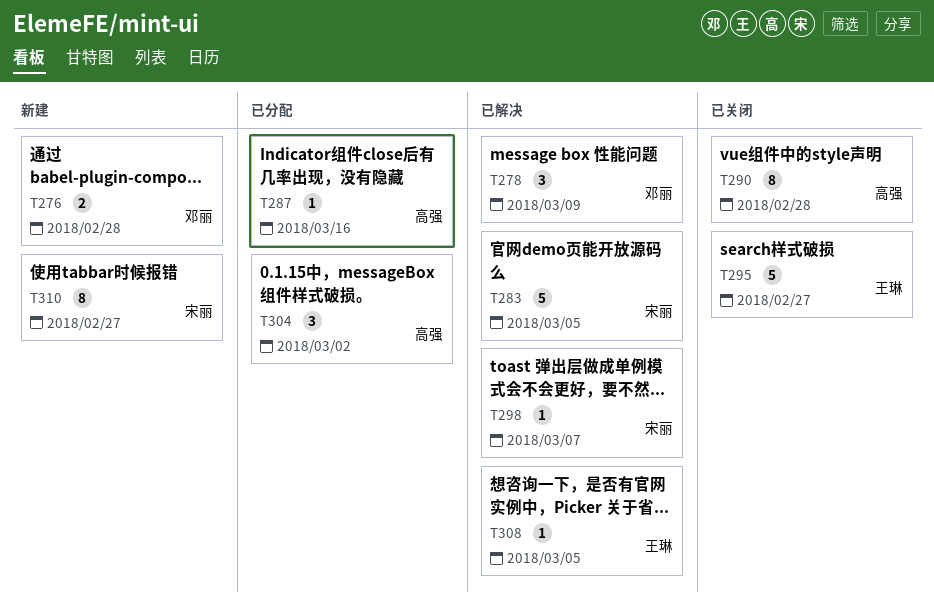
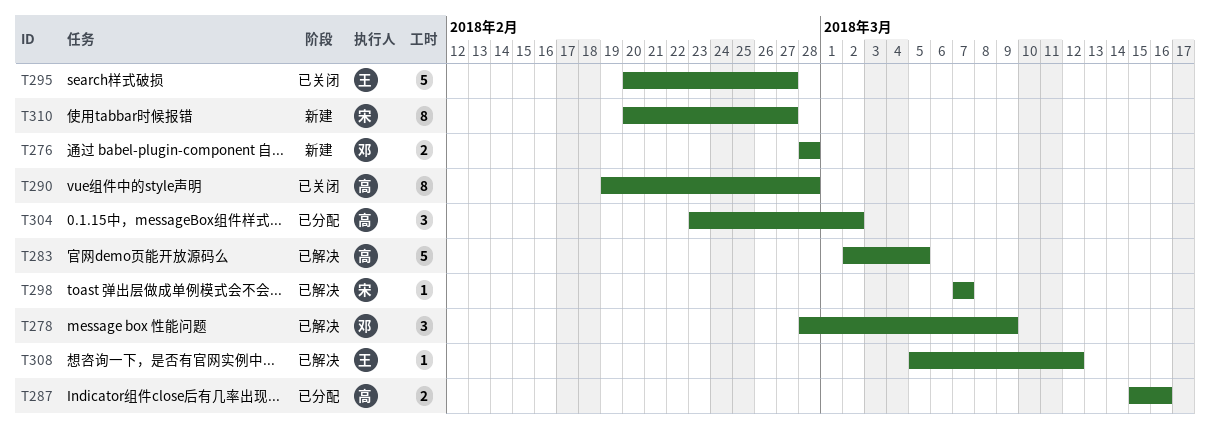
T283, owner: 宋丽 -> 高强
T287, estimate: 1 -> 2
T308, due: Mar 5 -> Mar 12

